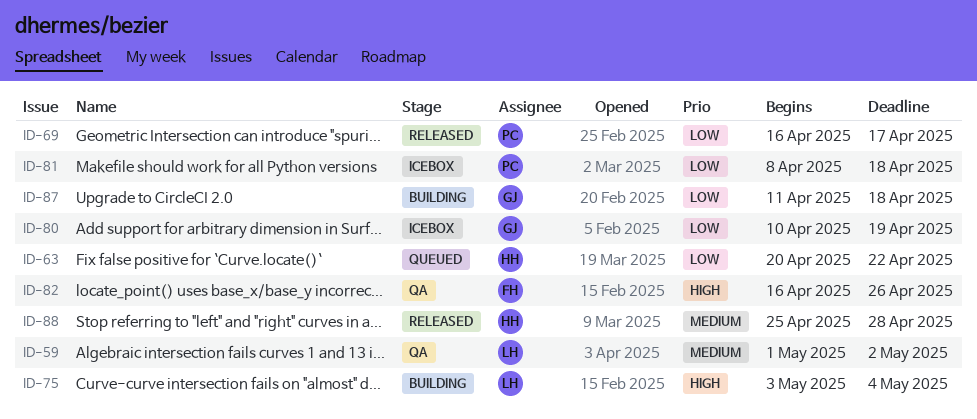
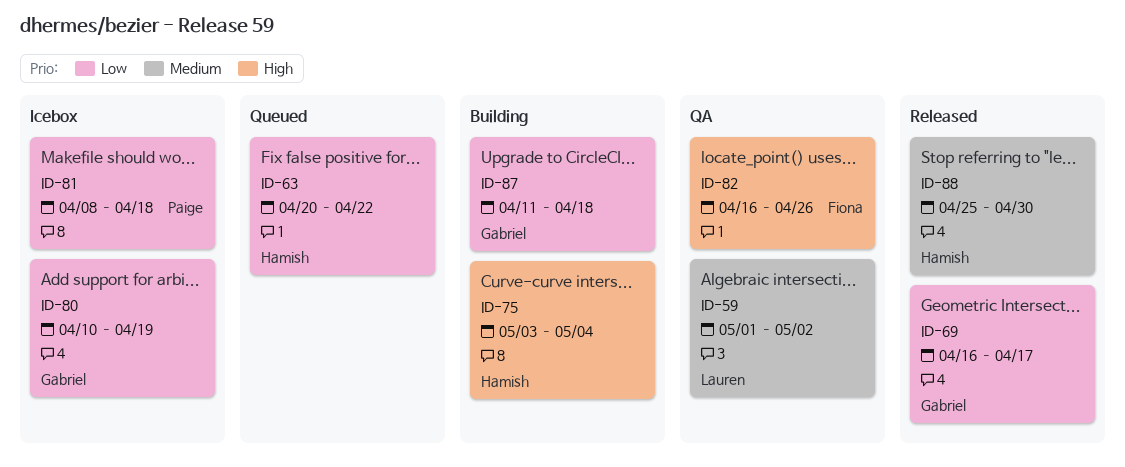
ID-69, owner: Paige -> Gabriel
ID-75, owner: Lauren -> Hamish
ID-88, due: Apr 28 -> Apr 30

